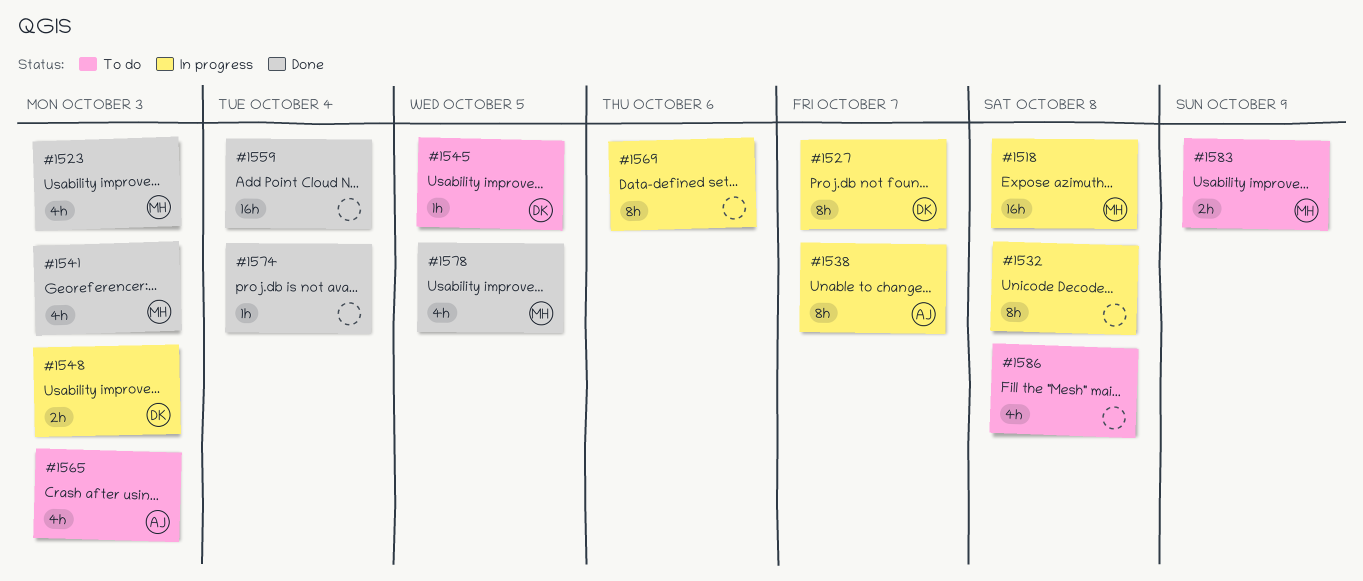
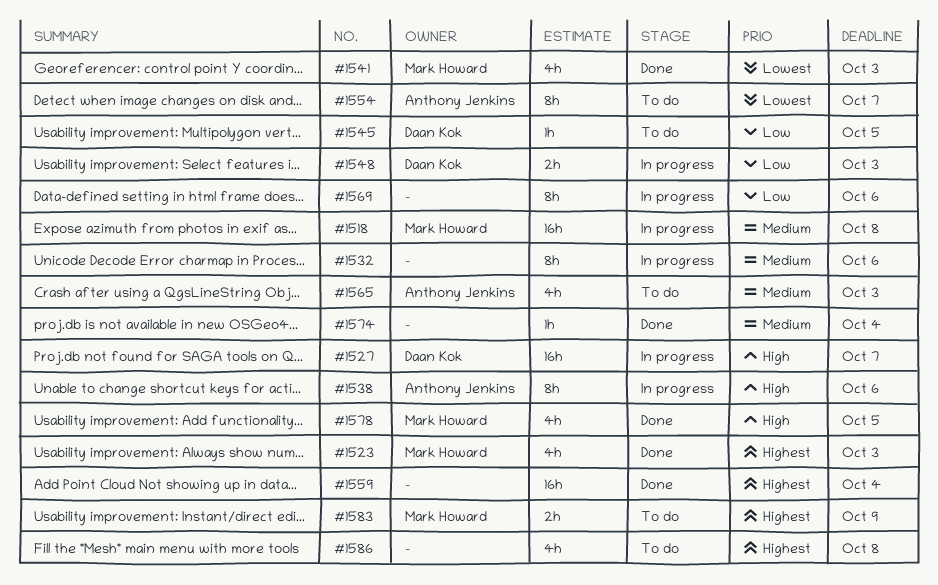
#1527, estimate: 8h -> 16h
#1532, due: Oct 8 -> Oct 6
#1538, due: Oct 7 -> Oct 6
#1554: none -> present

